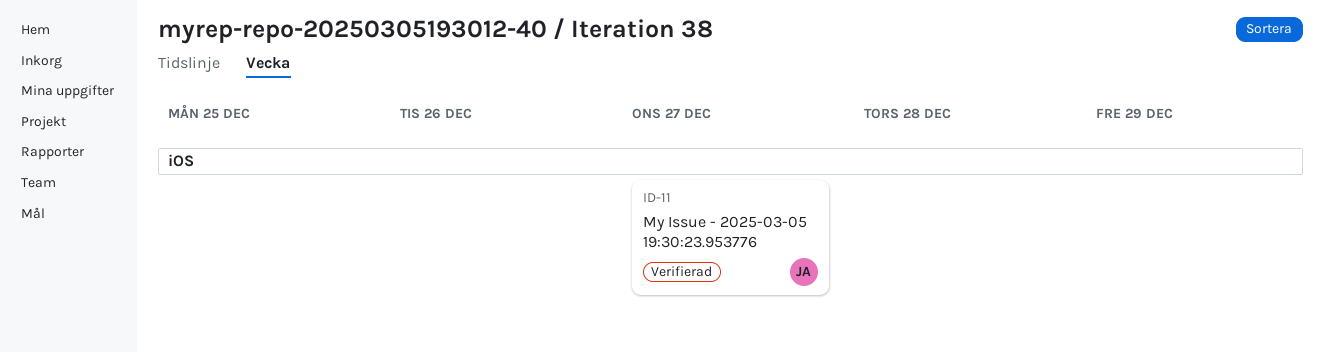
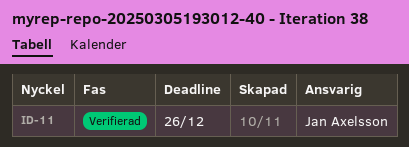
ID-11, due: Dec 27 -> Dec 26

